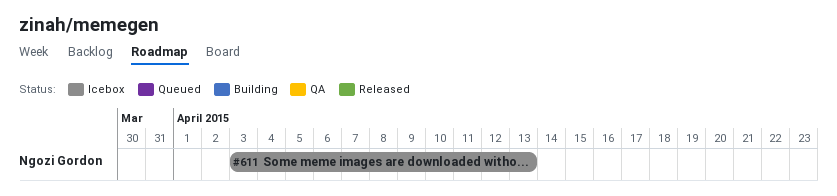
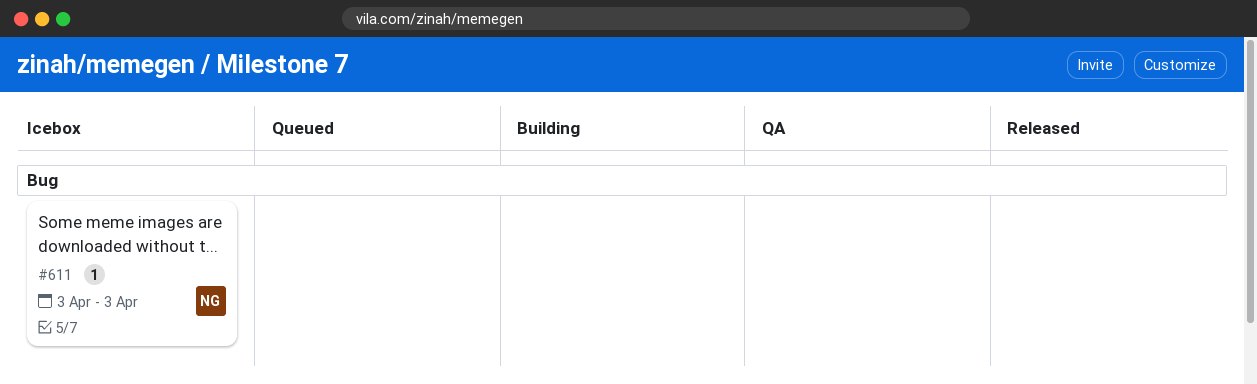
#611, due: Apr 13 -> Apr 3

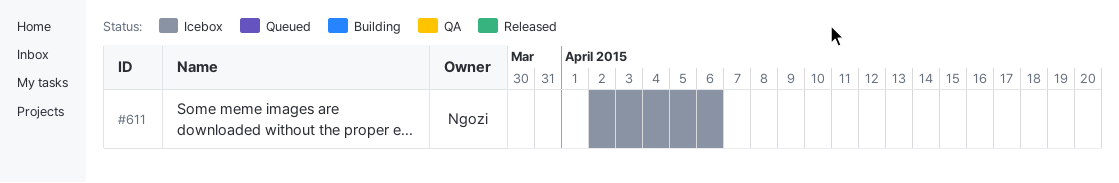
#611, start: Apr 3 -> Apr 2
#611, due: Apr 3 -> Apr 6

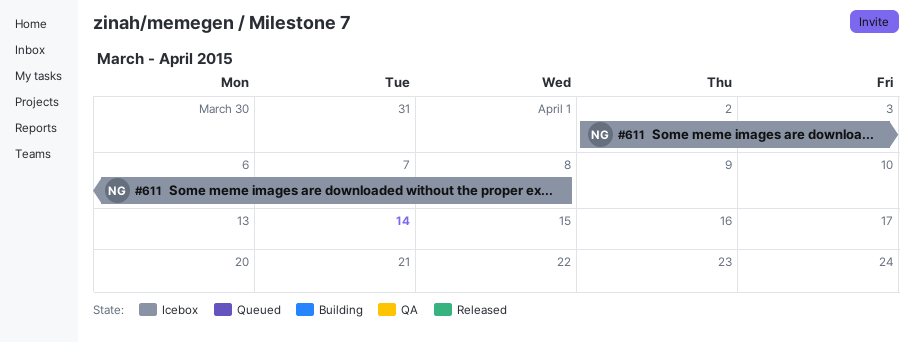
#611, due: Apr 6 -> Apr 8

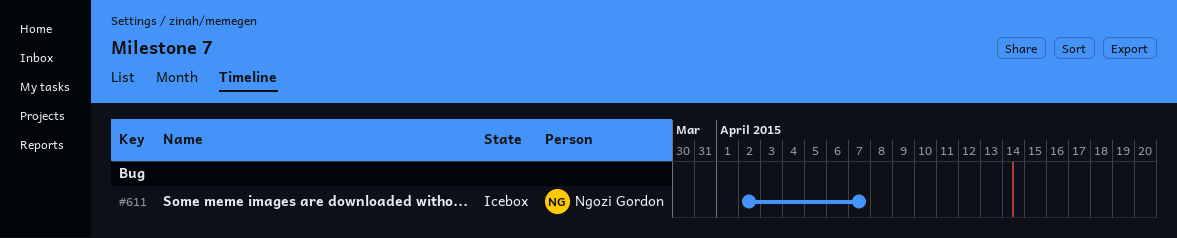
#611, due: Apr 8 -> Apr 7

